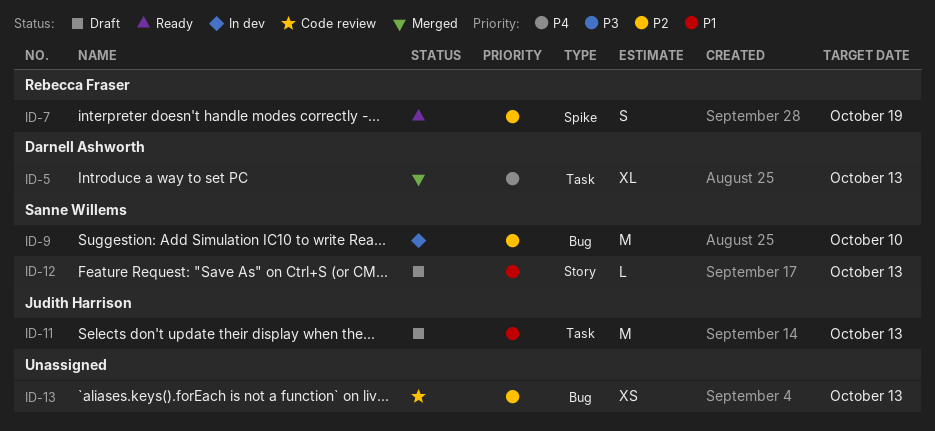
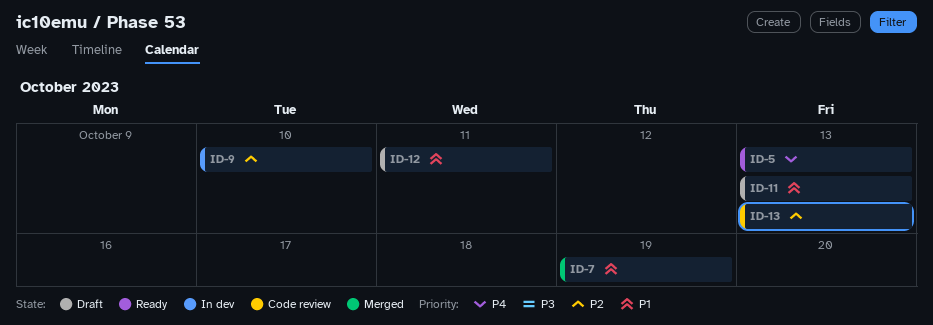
ID-5, status: Merged -> Ready
ID-7, status: Ready -> Merged
ID-7, priority: P2 -> P1
ID-12, due: Oct 13 -> Oct 11

